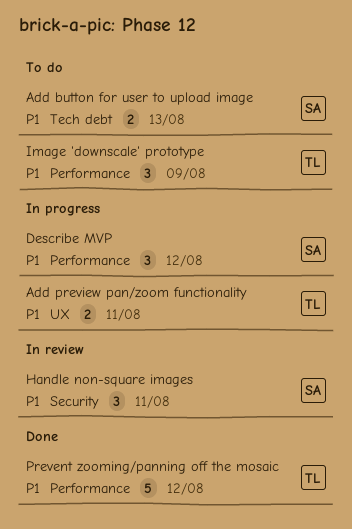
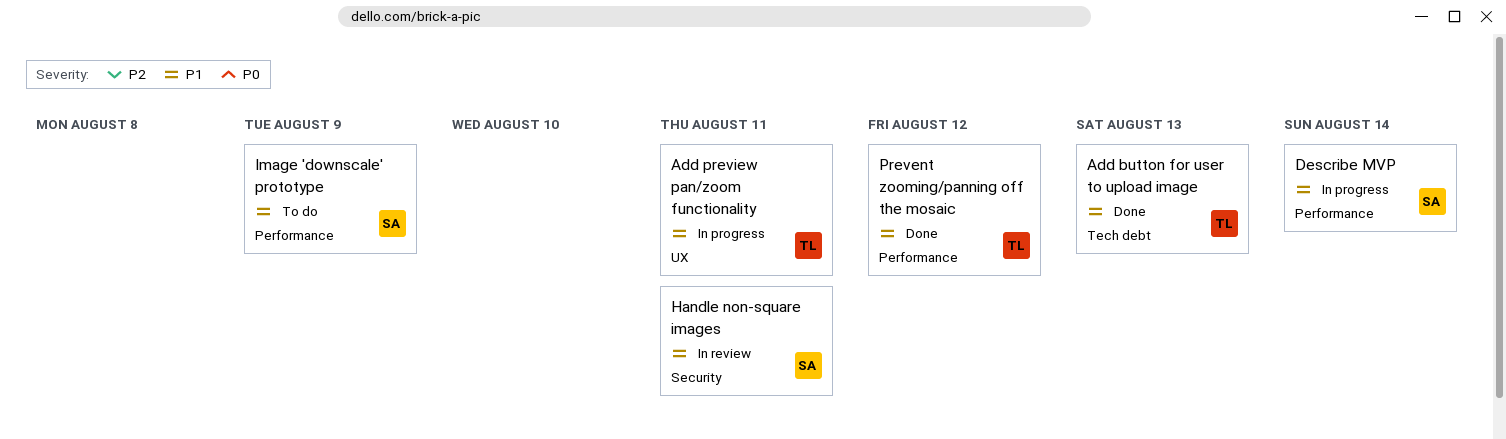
Add button for user to upload image, status: To do -> Done
Add button for user to upload image, owner: SA -> TL
Describe MVP, due: Aug 12 -> Aug 14
Image 'downscale' prototype, owner: TL -> SA

